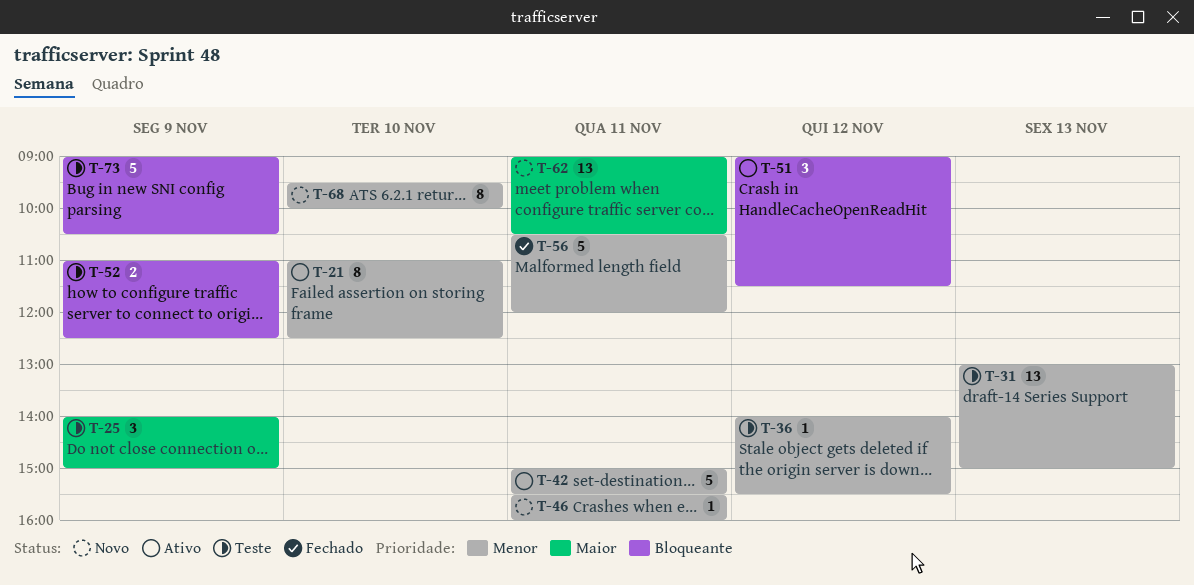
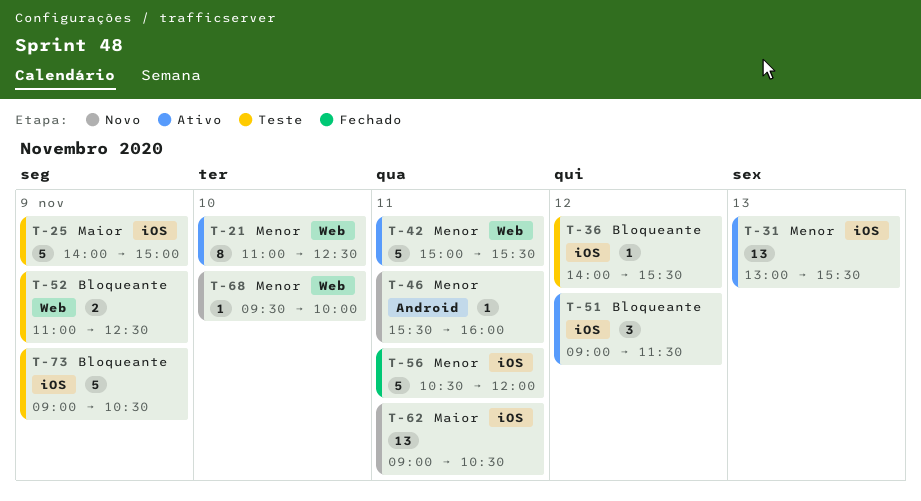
T-25, estimate: 3 -> 5
T-31, status: Teste -> Ativo
T-31, ends: 15:00 -> 15:30
T-36, priority: Menor -> Bloqueante
T-68, estimate: 8 -> 1

